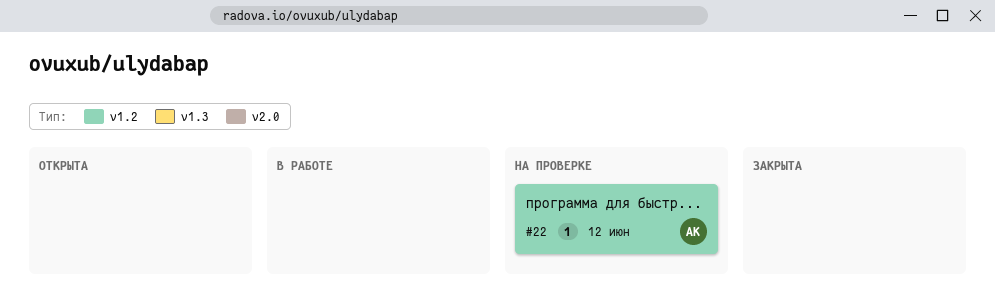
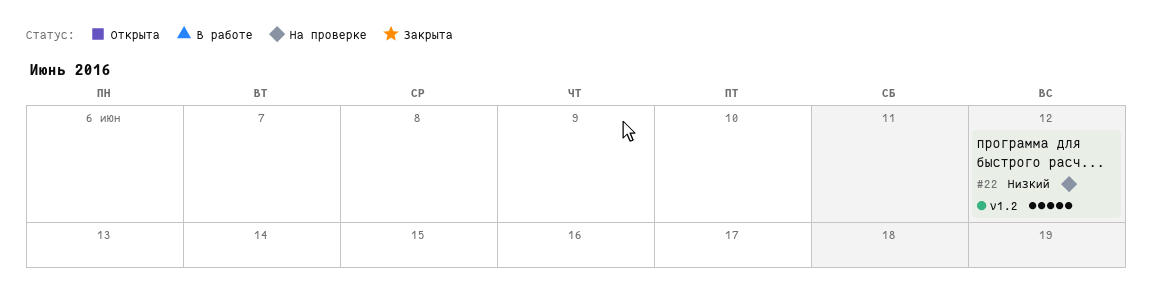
#22, estimate: 1 -> 5

